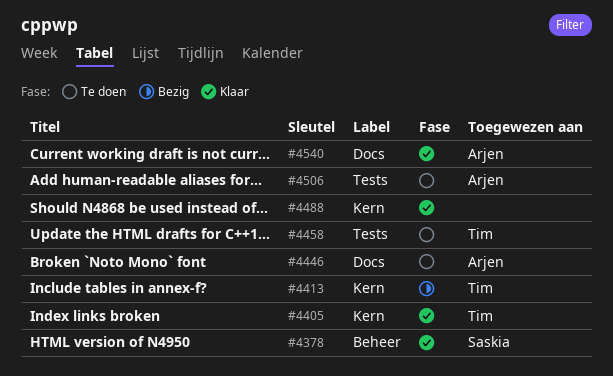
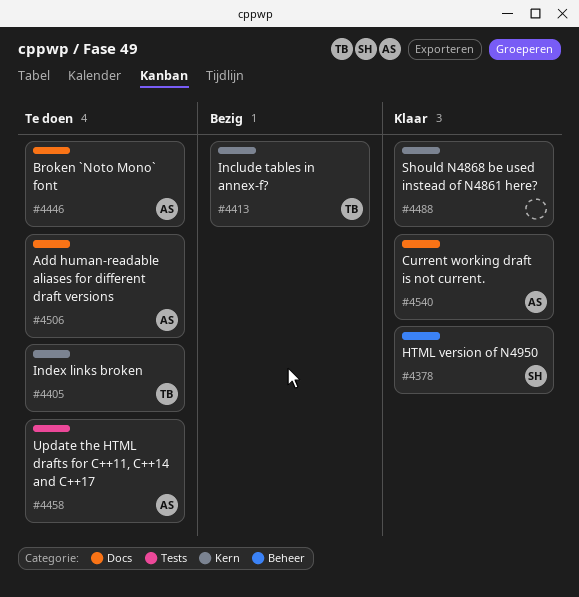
#4405, status: Klaar -> Te doen
#4458, owner: Tim -> Arjen
#4506, label: Tests -> Docs

